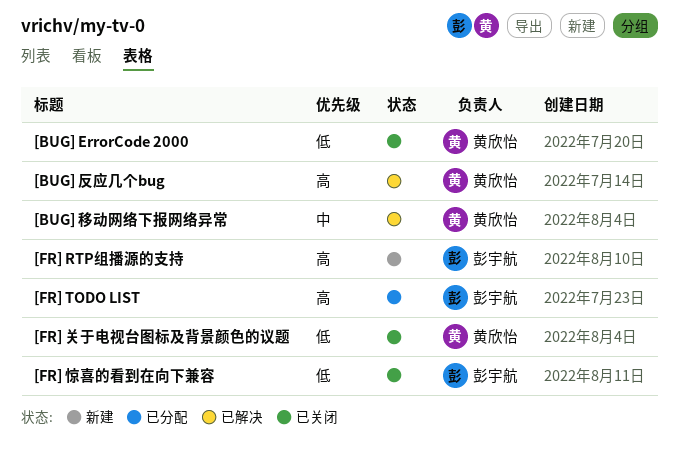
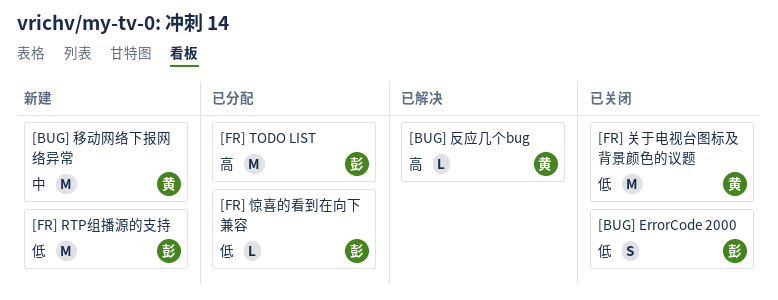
[BUG] ErrorCode 2000, owner: 黄欣怡 -> 彭宇航
[BUG] 移动网络下报网络异常, status: 已解决 -> 新建
[FR] RTP组播源的支持, priority: 高 -> 低
[FR] 惊喜的看到在向下兼容, status: 已关闭 -> 已分配

